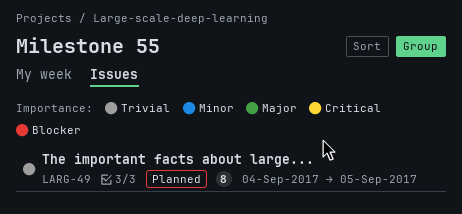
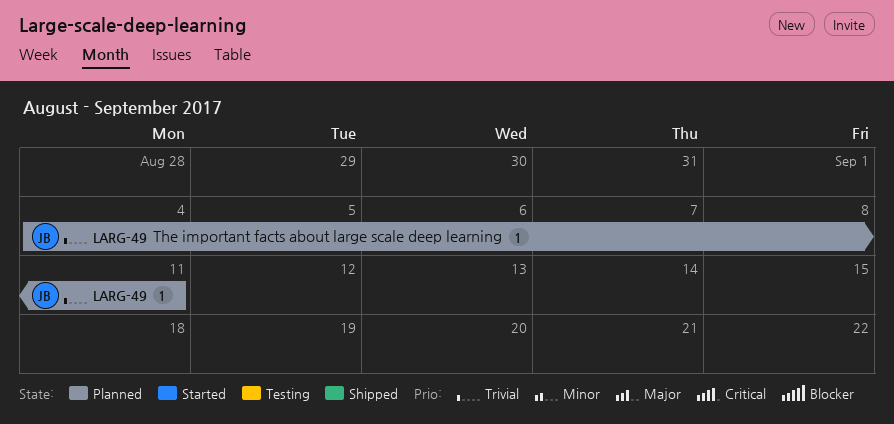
LARG-49, estimate: 8 -> 1
LARG-49, due: Sep 5 -> Sep 11

